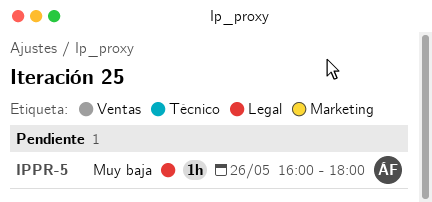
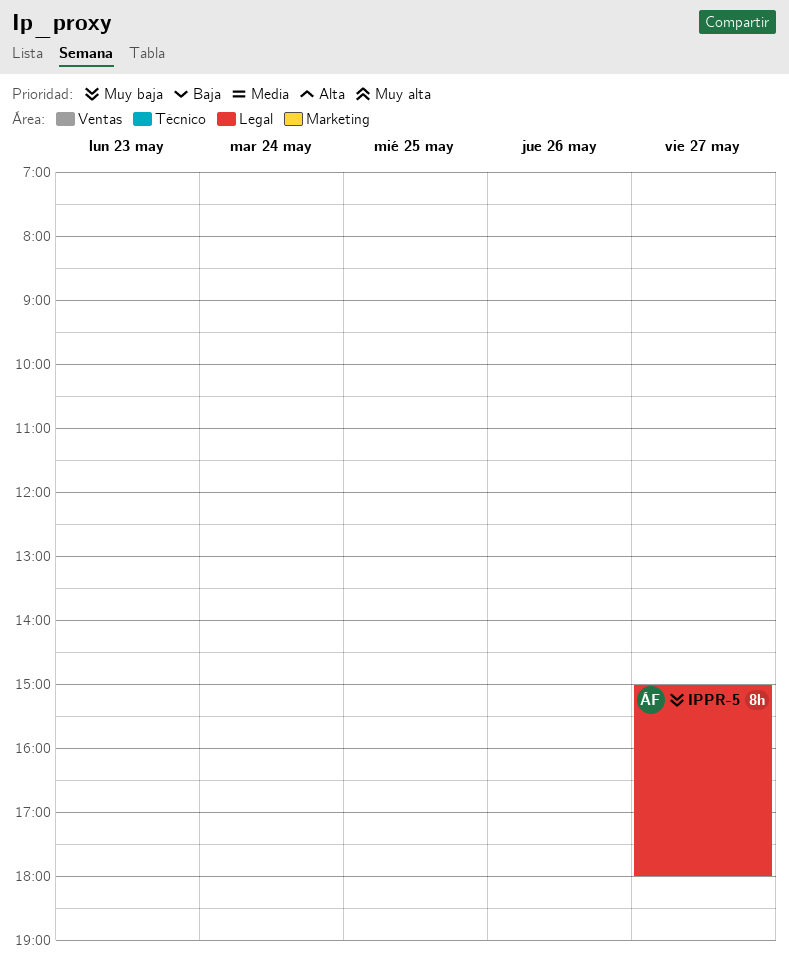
IPPR-5, estimate: 1h -> 8h
IPPR-5, day: May 26 -> May 27
IPPR-5, begins: 16:00 -> 15:00

